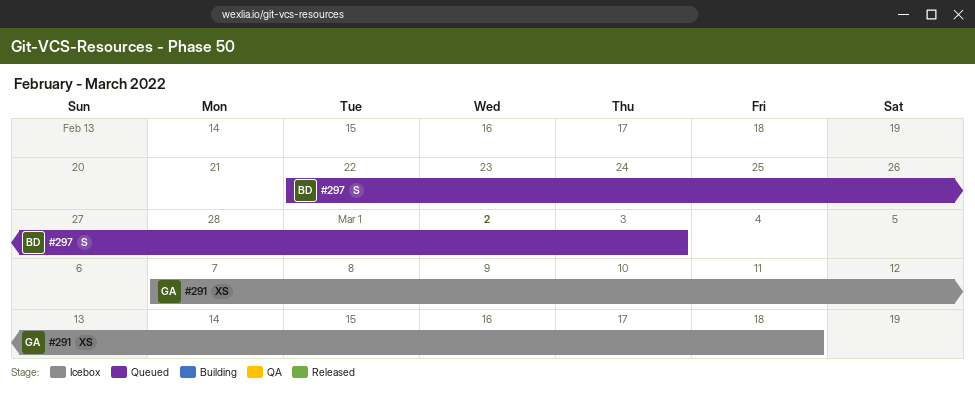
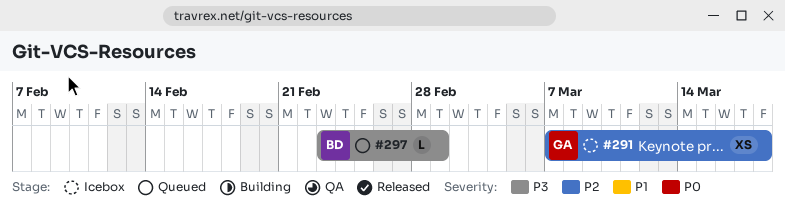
#297, estimate: S -> L
#297, start: Feb 22 -> Feb 23
#297, due: Mar 3 -> Mar 1

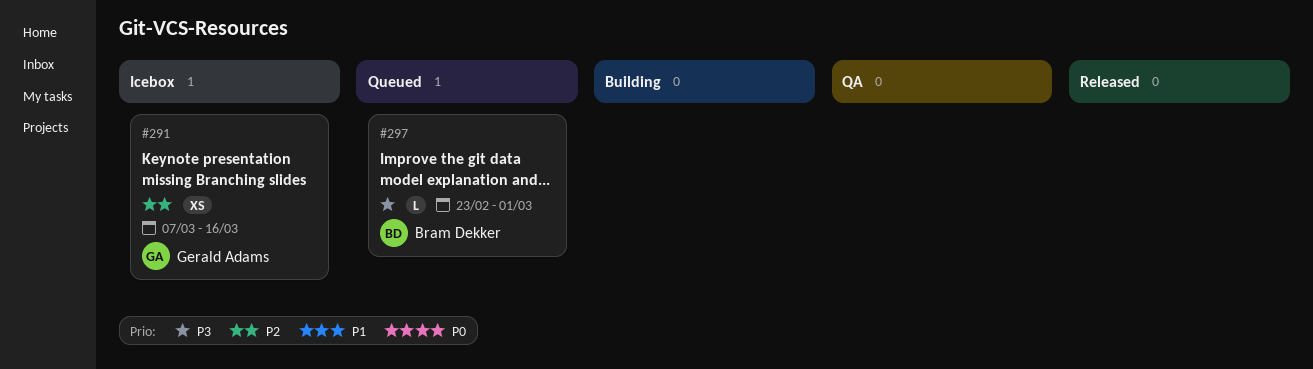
#291, due: Mar 18 -> Mar 16

